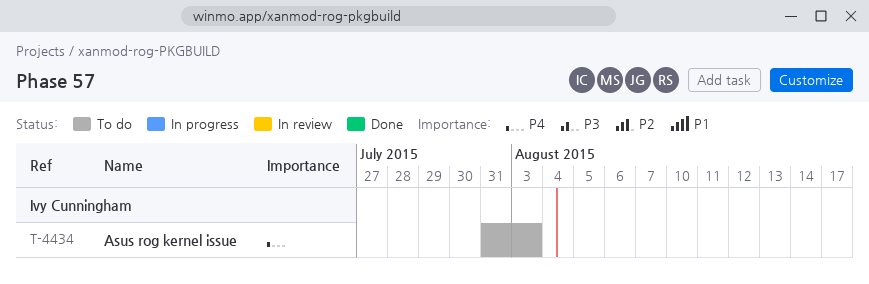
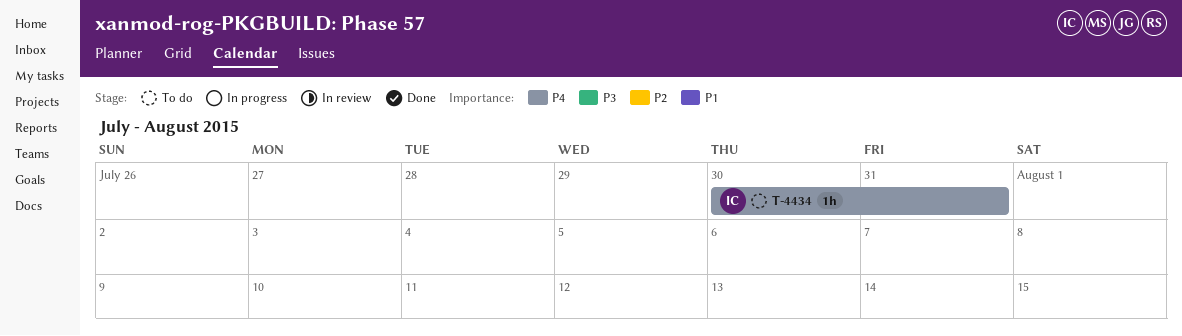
T-4434, start: Jul 31 -> Jul 30
T-4434, due: Aug 3 -> Jul 31

